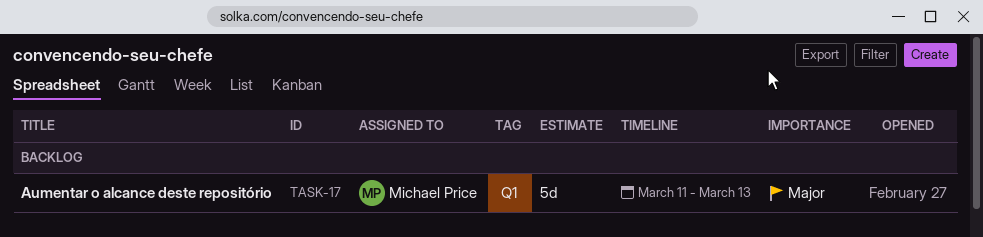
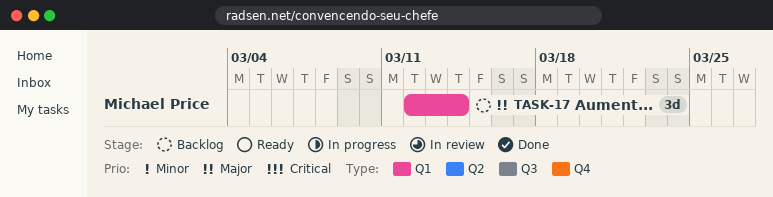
TASK-17, estimate: 5d -> 3d
TASK-17, start: Mar 11 -> Mar 12
TASK-17, due: Mar 13 -> Mar 14

